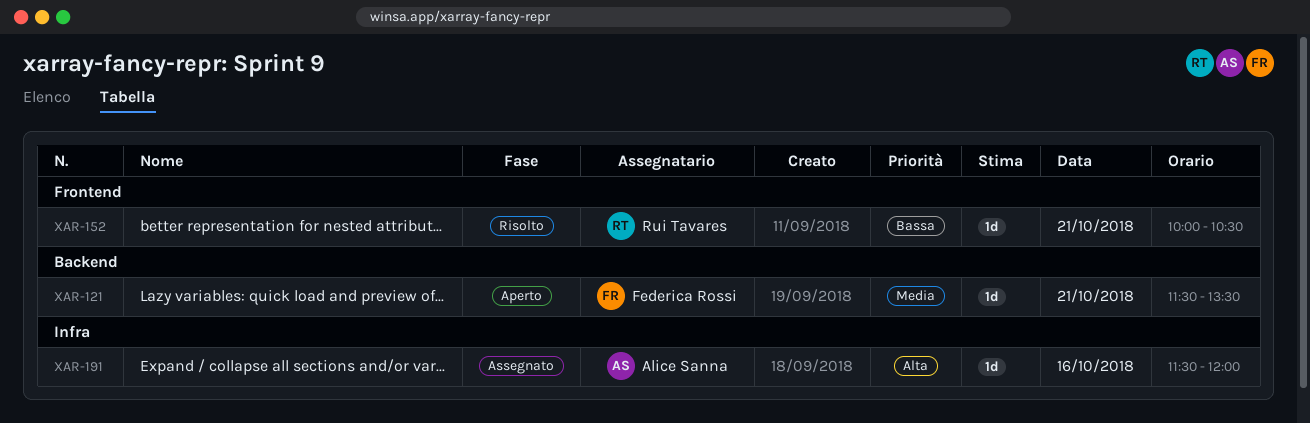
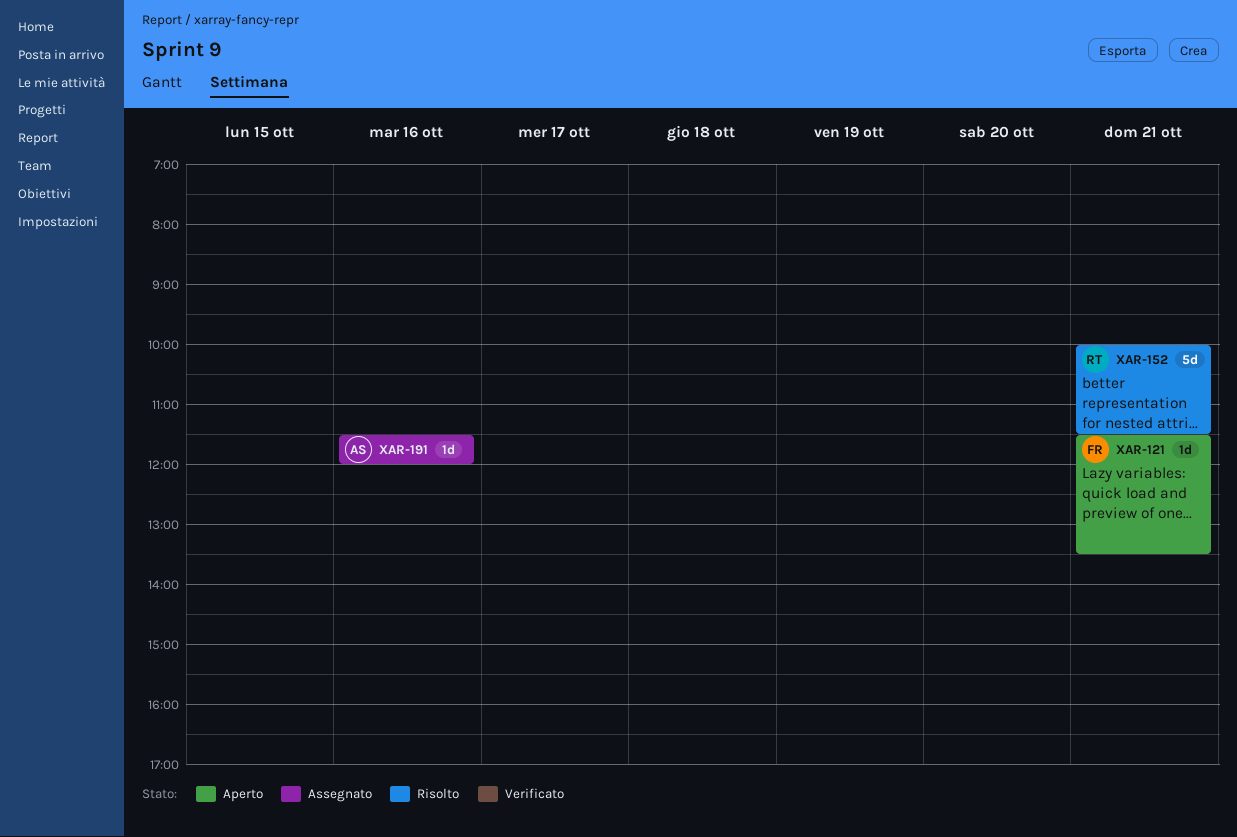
XAR-152, estimate: 1d -> 5d
XAR-152, ends: 10:30 -> 11:30

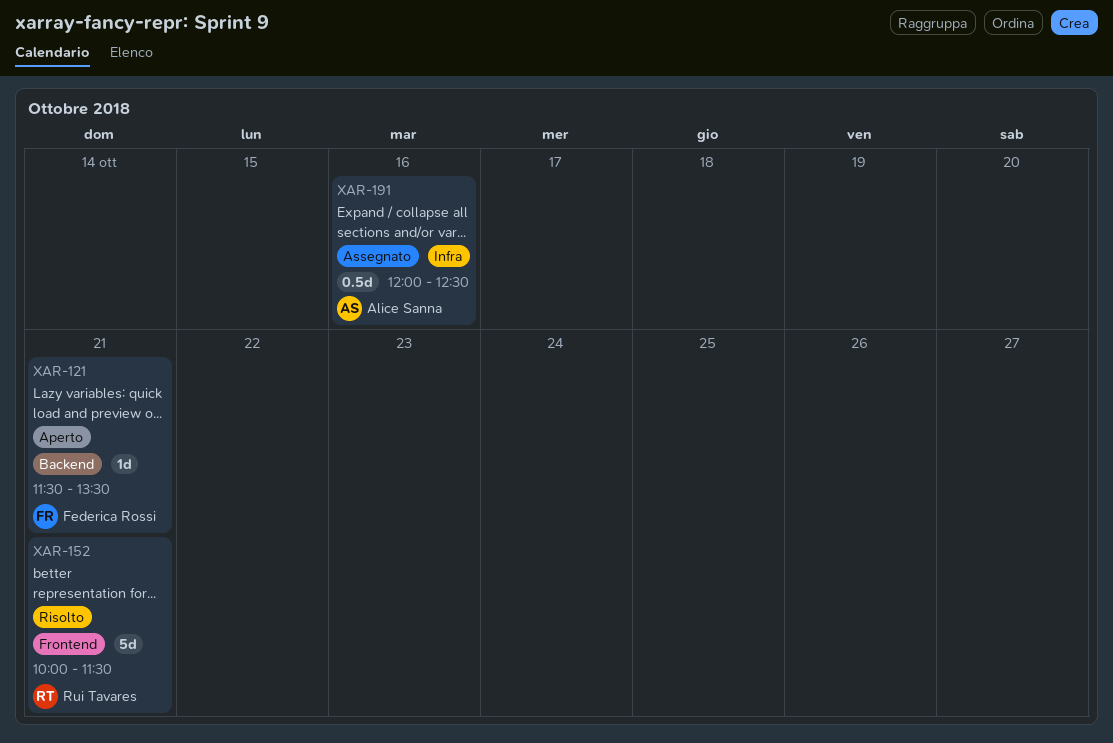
XAR-191, estimate: 1d -> 0.5d
XAR-191, begins: 11:30 -> 12:00
XAR-191, ends: 12:00 -> 12:30

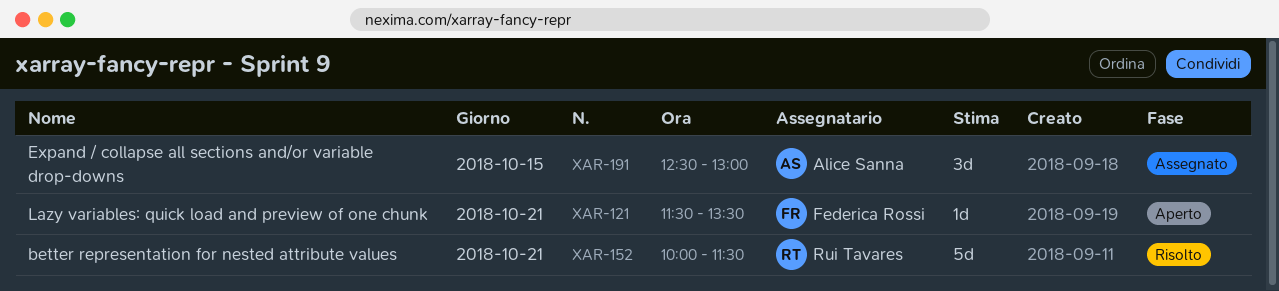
XAR-191, estimate: 0.5d -> 3d
XAR-191, day: Oct 16 -> Oct 15
XAR-191, begins: 12:00 -> 12:30
XAR-191, ends: 12:30 -> 13:00

